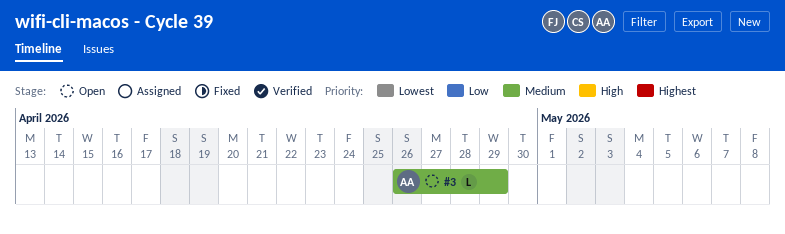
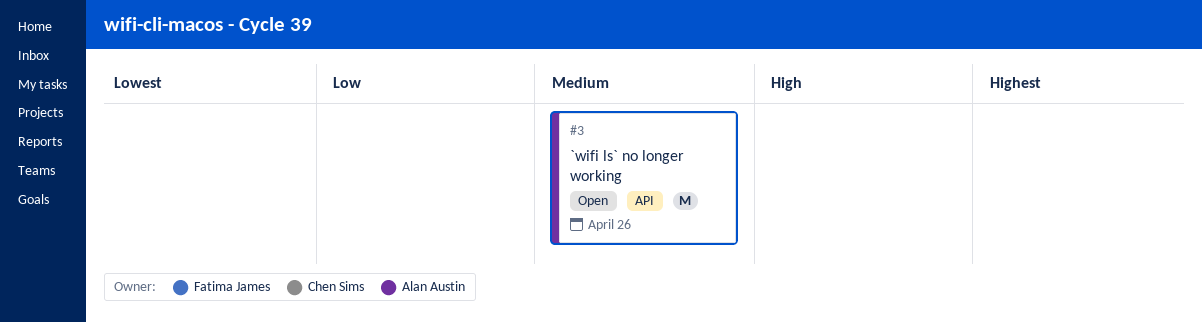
#3, estimate: L -> M
#3, due: Apr 29 -> Apr 26

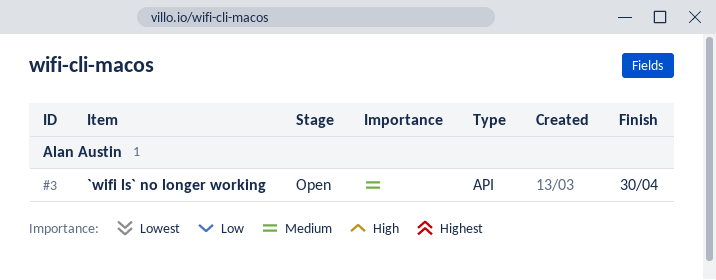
#3, due: Apr 26 -> Apr 30

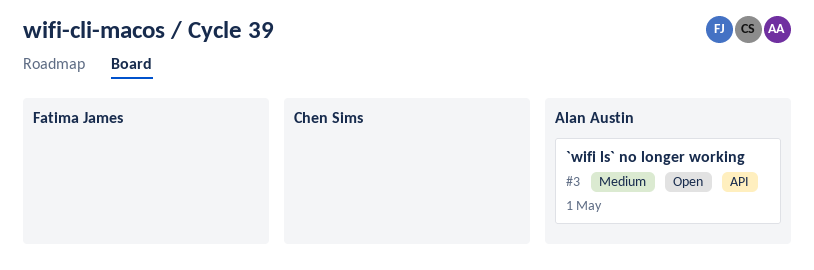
#3, due: Apr 30 -> May 1

